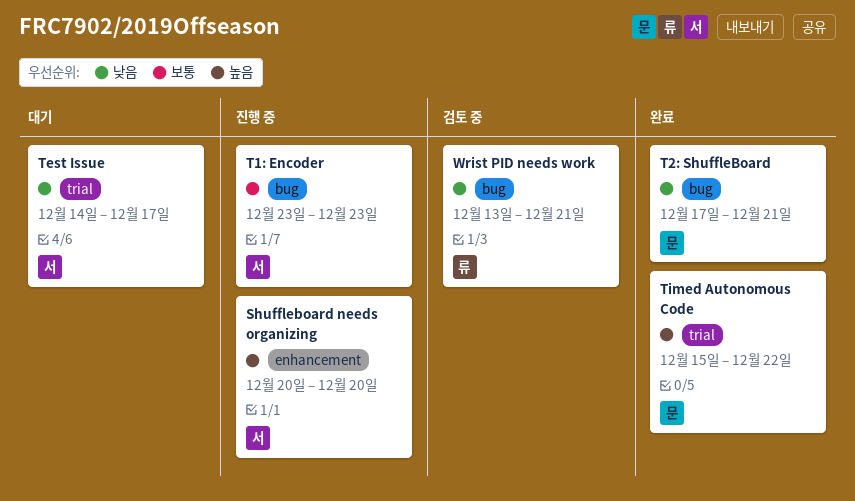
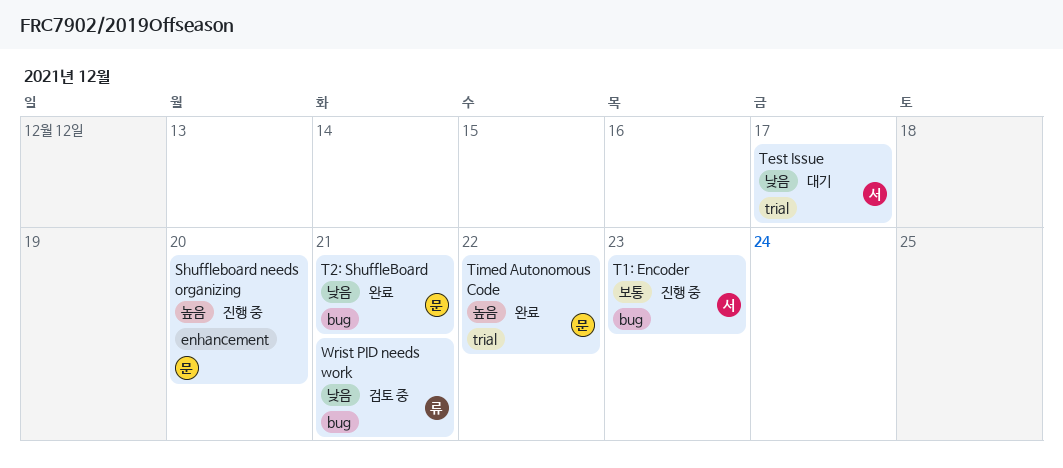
Shuffleboard needs organizing, owner: 서 -> 문

